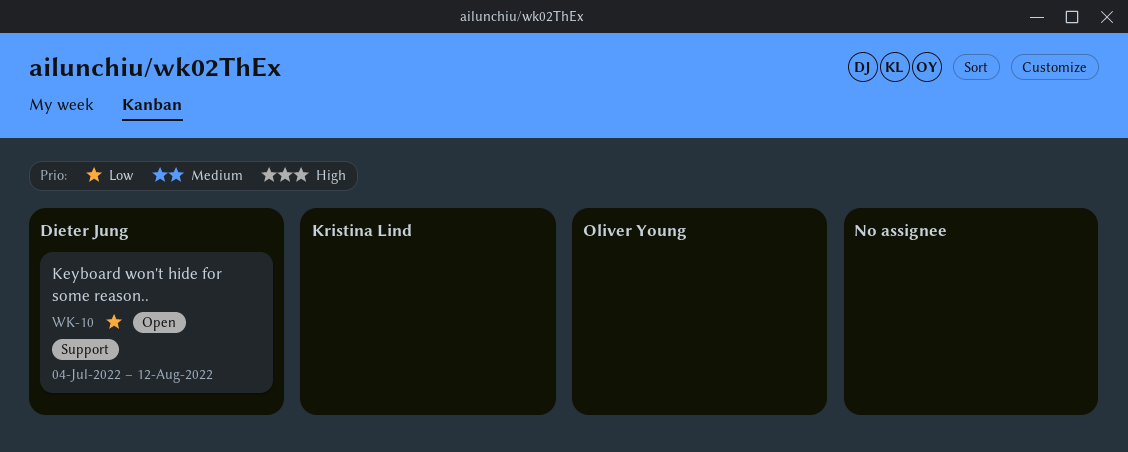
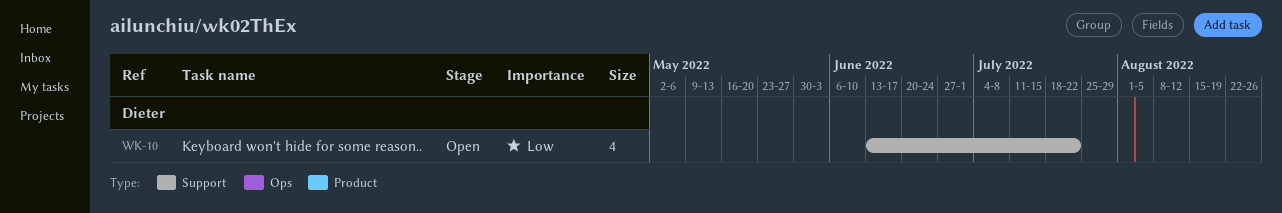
WK-10, start: Jul 4 -> Jun 13
WK-10, due: Aug 12 -> Jul 22

